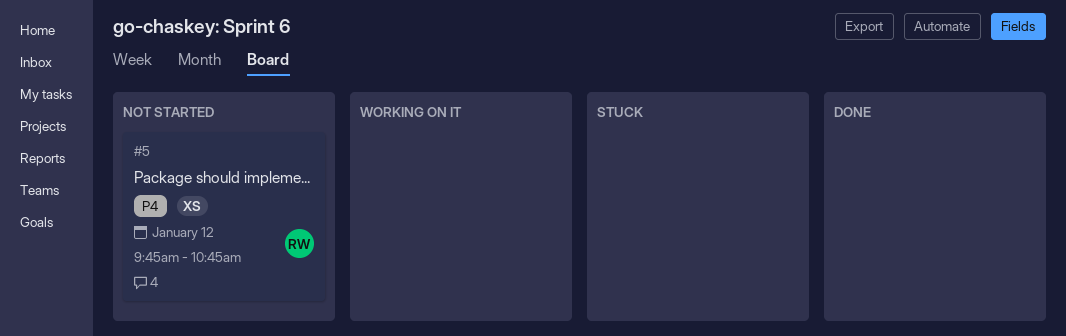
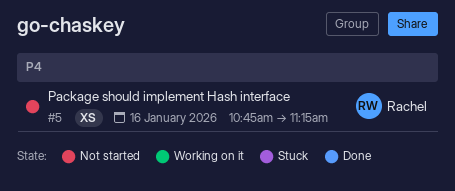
#5, day: Jan 12 -> Jan 16
#5, begins: 09:45 -> 10:45
#5, ends: 10:45 -> 11:15

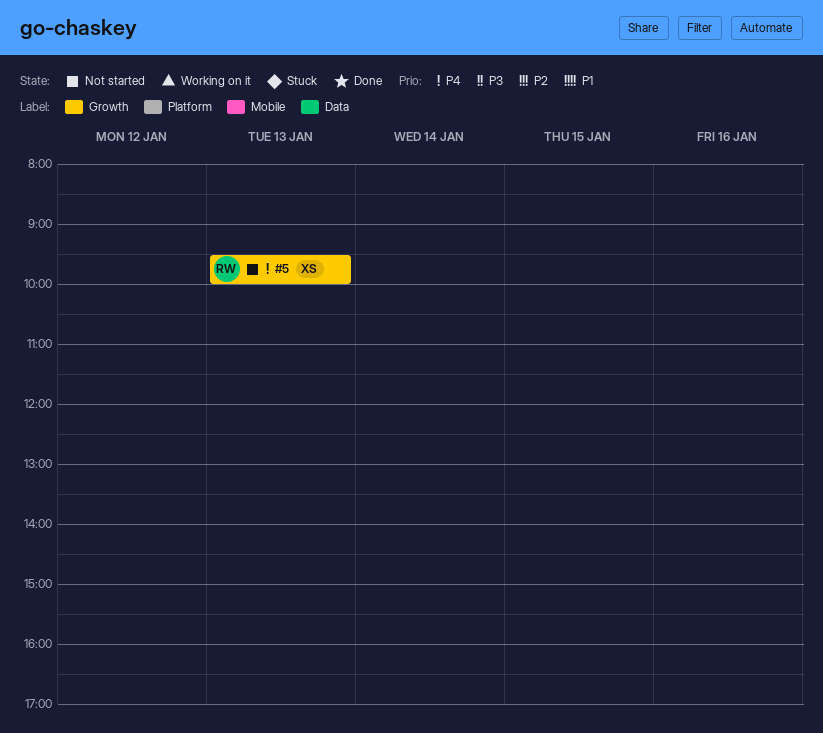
#5, day: Jan 16 -> Jan 13
#5, begins: 10:45 -> 09:30
#5, ends: 11:15 -> 10:00

